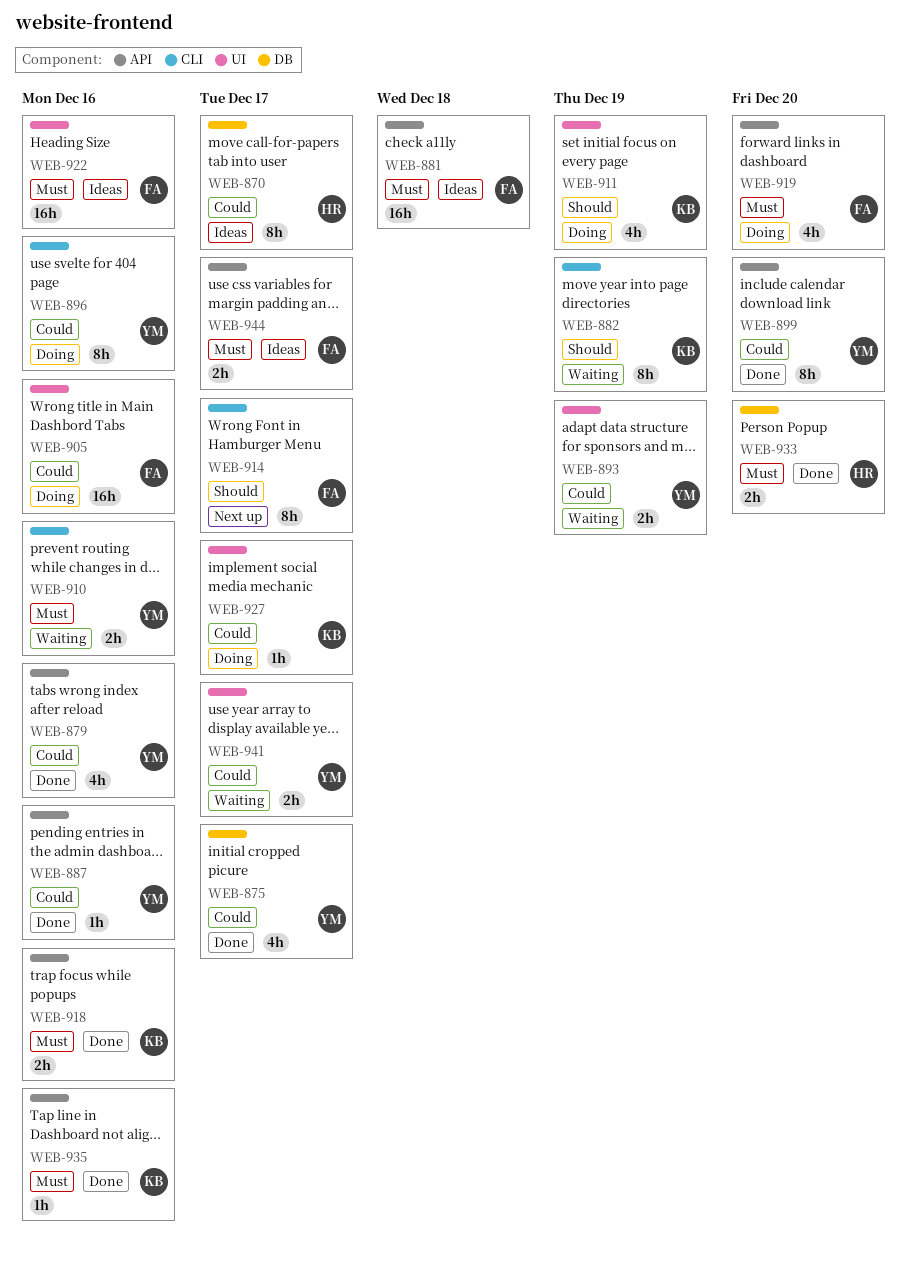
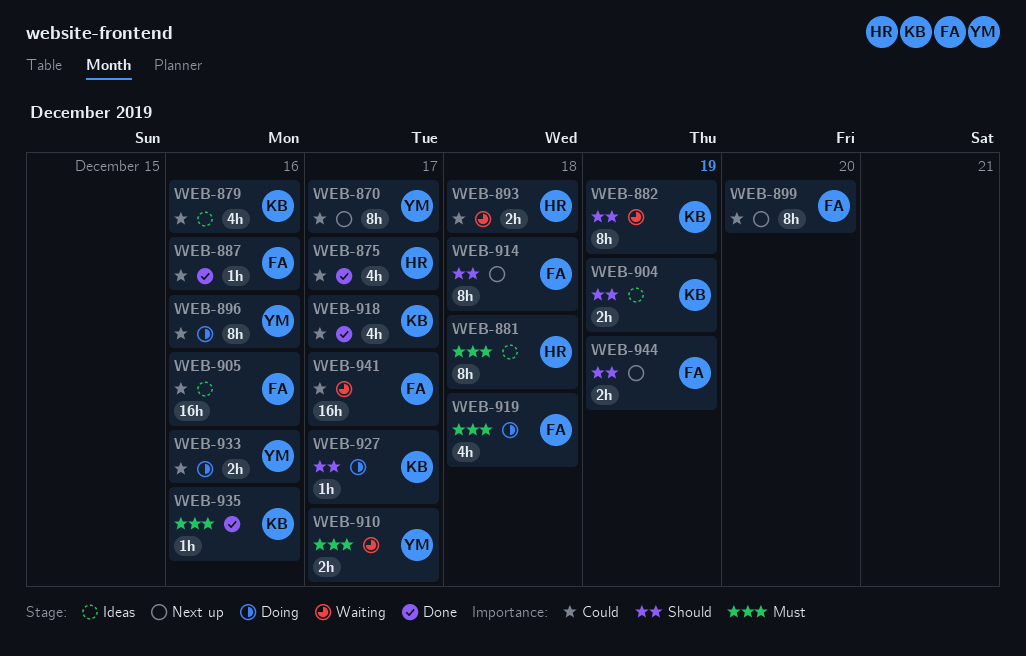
WEB-870, status: Ideas -> Next up
WEB-870, owner: HR -> YM
WEB-875, owner: YM -> HR
WEB-879, status: Done -> Ideas
WEB-879, owner: YM -> KB
WEB-881, owner: FA -> HR
WEB-881, estimate: 16h -> 8h
WEB-887, owner: YM -> FA
WEB-893, owner: YM -> HR
WEB-893, due: Dec 19 -> Dec 18
WEB-899, status: Done -> Next up
WEB-899, owner: YM -> FA
WEB-904: none -> present
WEB-905, status: Doing -> Ideas
WEB-910, due: Dec 16 -> Dec 17
WEB-911: present -> none
WEB-914, due: Dec 17 -> Dec 18
WEB-918, priority: Must -> Could
WEB-918, estimate: 2h -> 4h
WEB-918, due: Dec 16 -> Dec 17
WEB-919, due: Dec 20 -> Dec 18
WEB-922: present -> none
WEB-927, priority: Could -> Should
WEB-933, status: Done -> Doing
WEB-933, owner: HR -> YM
WEB-933, priority: Must -> Could
WEB-933, due: Dec 20 -> Dec 16
WEB-941, owner: YM -> FA
WEB-941, estimate: 2h -> 16h
WEB-944, status: Ideas -> Next up
WEB-944, priority: Must -> Should
WEB-944, due: Dec 17 -> Dec 19

